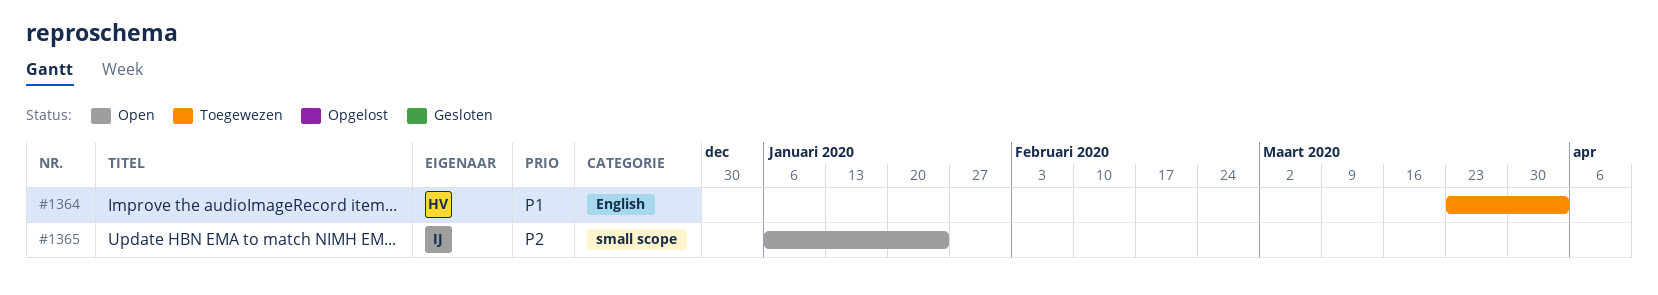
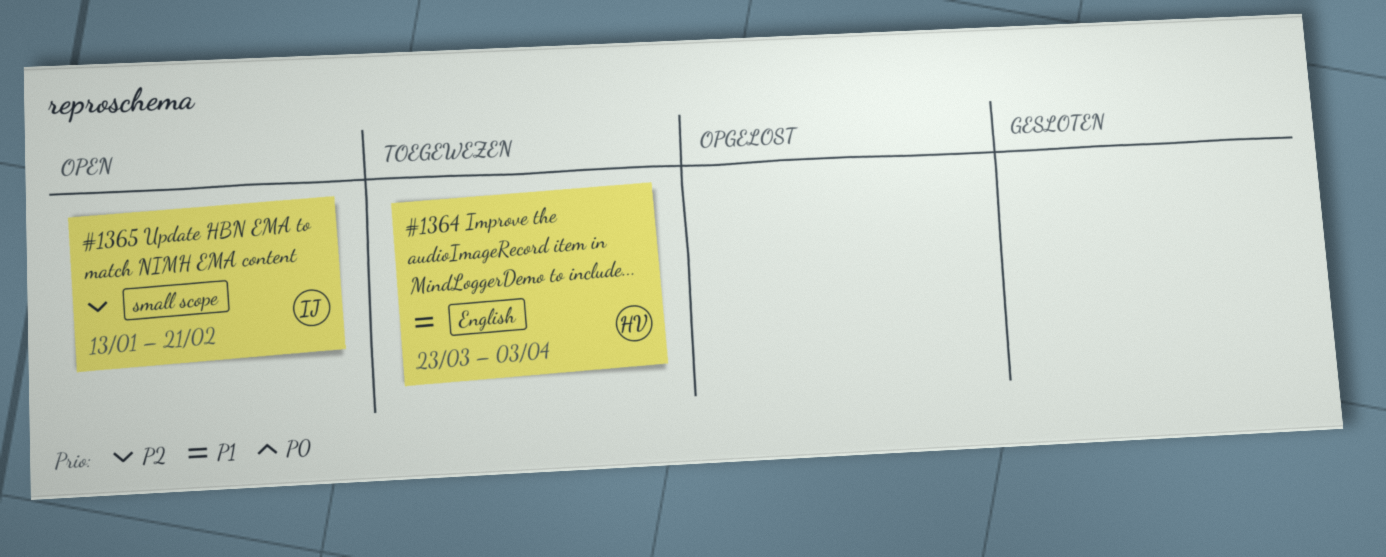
#1365, start: Jan 6 -> Jan 13
#1365, due: Jan 24 -> Feb 21

